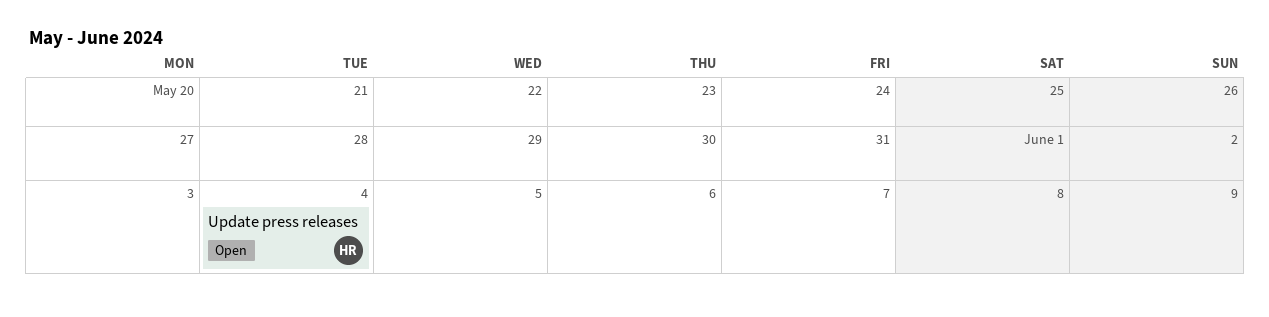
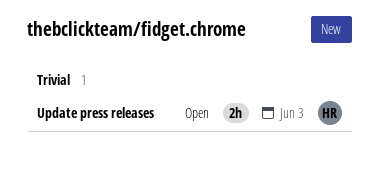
Update press releases, due: Jun 4 -> Jun 3

